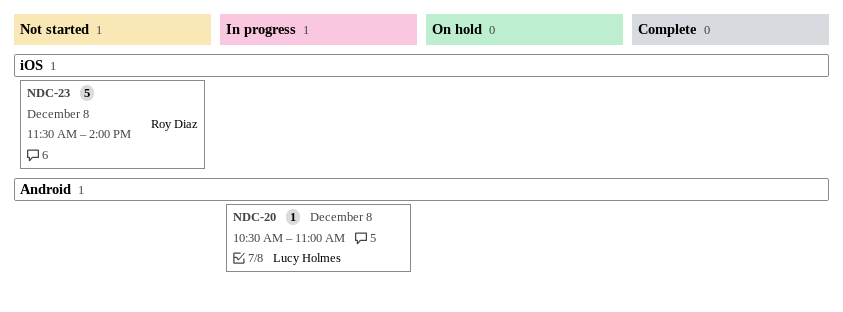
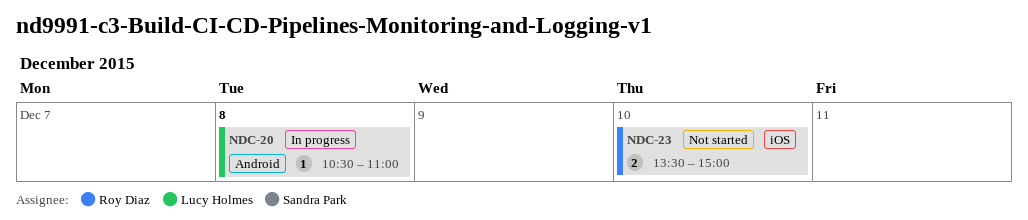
NDC-23, estimate: 5 -> 2
NDC-23, day: Dec 8 -> Dec 10
NDC-23, begins: 11:30 -> 13:30
NDC-23, ends: 14:00 -> 15:00

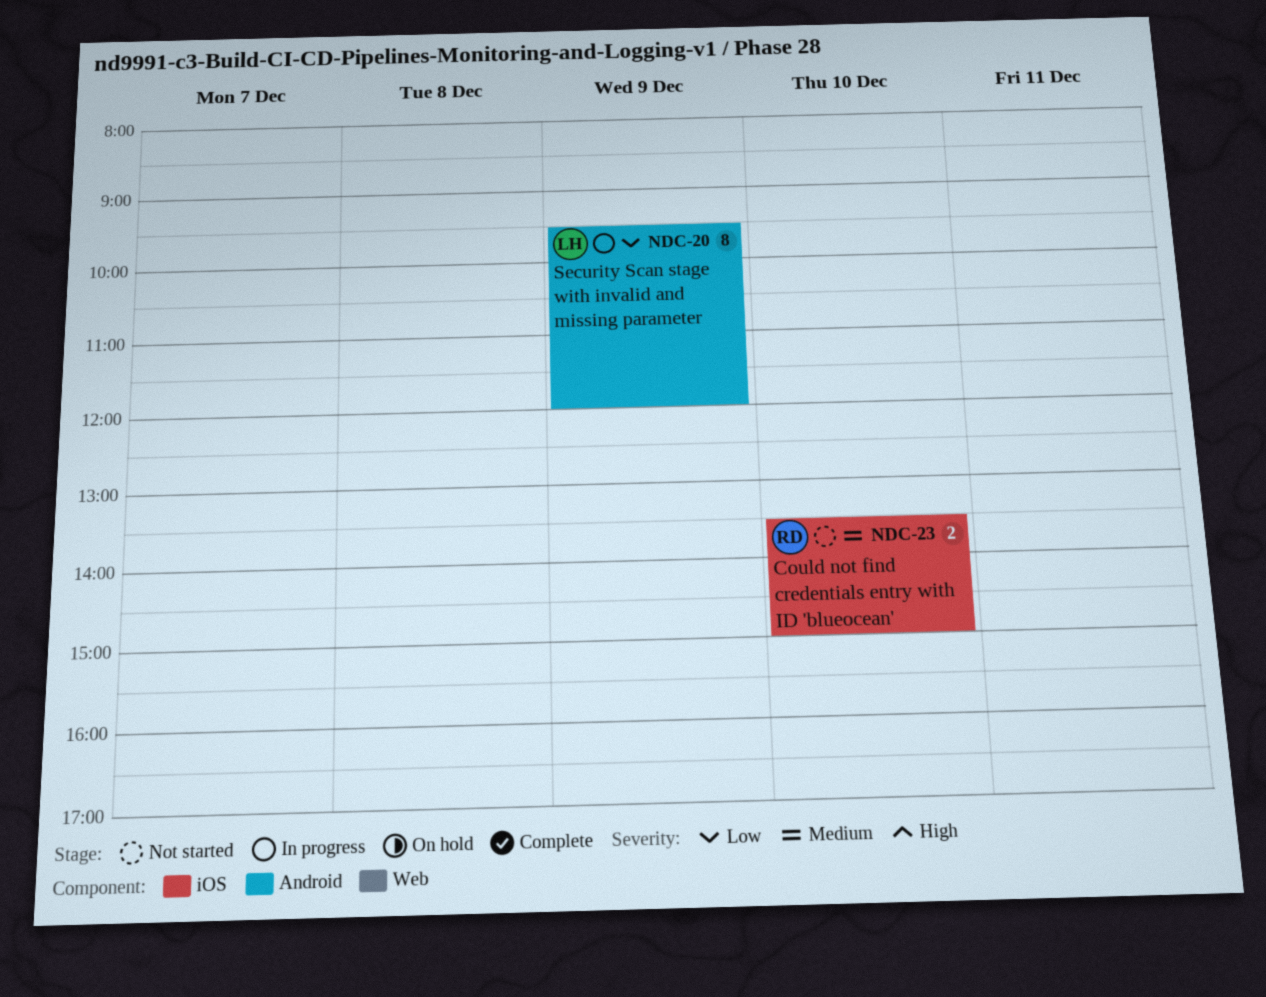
NDC-20, estimate: 1 -> 8
NDC-20, day: Dec 8 -> Dec 9
NDC-20, begins: 10:30 -> 09:30
NDC-20, ends: 11:00 -> 12:00

